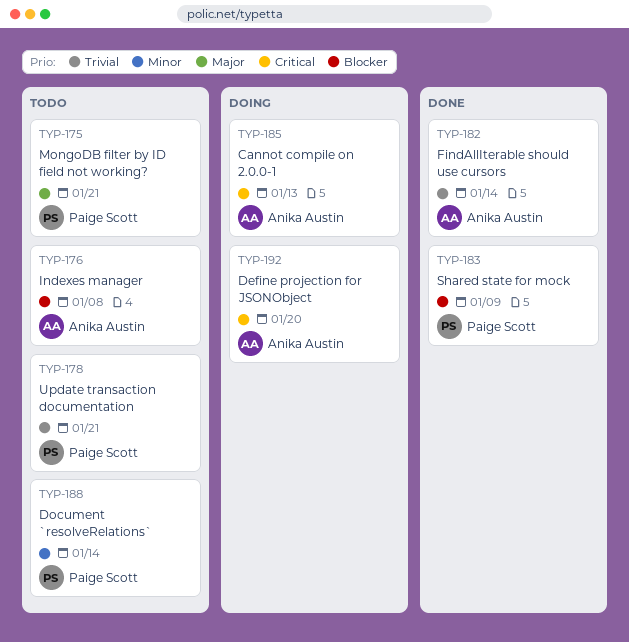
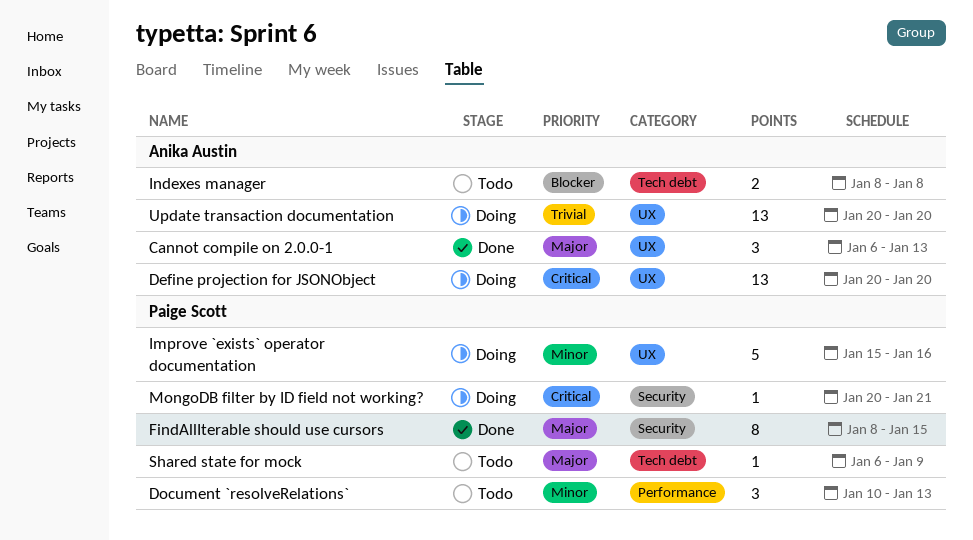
Cannot compile on 2.0.0-1, status: Doing -> Done
Cannot compile on 2.0.0-1, priority: Critical -> Major
Document `resolveRelations`, due: Jan 14 -> Jan 13
FindAllIterable should use cursors, owner: Anika Austin -> Paige Scott
FindAllIterable should use cursors, priority: Trivial -> Major
FindAllIterable should use cursors, due: Jan 14 -> Jan 15
Improve `exists` operator documentation: none -> present
MongoDB filter by ID field not working?, status: Todo -> Doing
MongoDB filter by ID field not working?, priority: Major -> Critical
Shared state for mock, status: Done -> Todo
Shared state for mock, priority: Blocker -> Major
Update transaction documentation, status: Todo -> Doing
Update transaction documentation, owner: Paige Scott -> Anika Austin
Update transaction documentation, due: Jan 21 -> Jan 20

